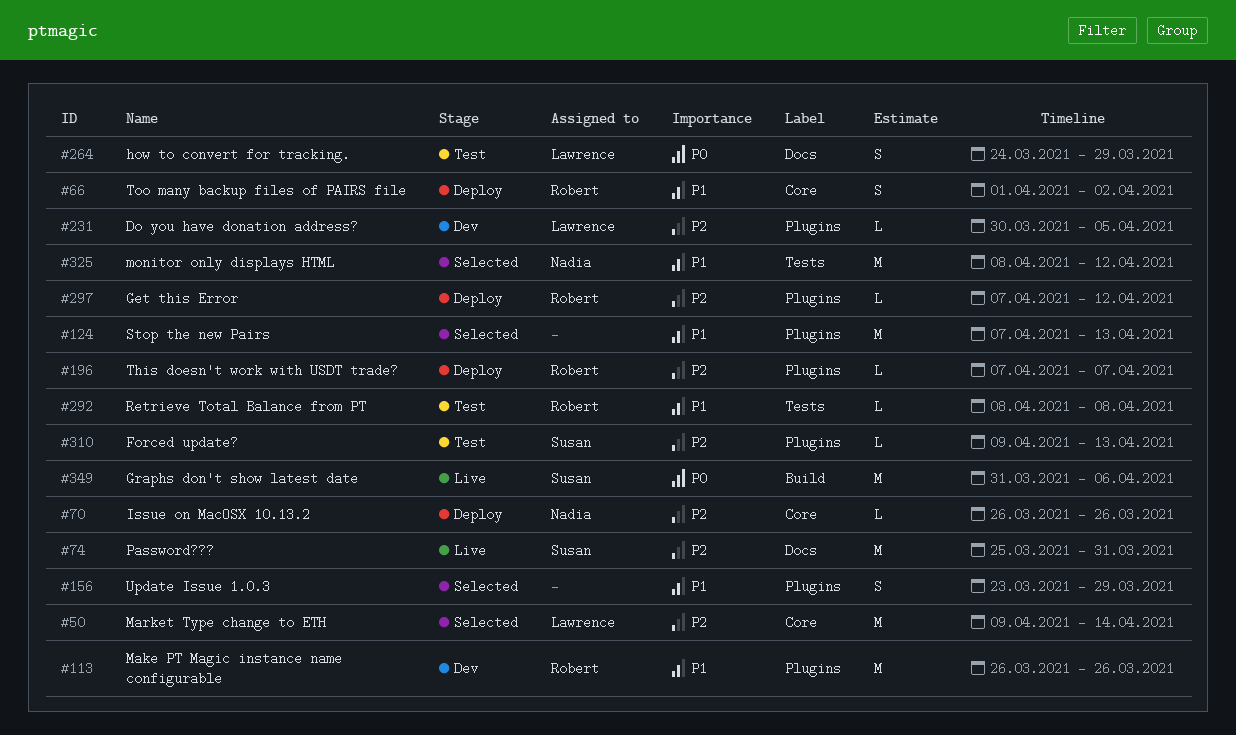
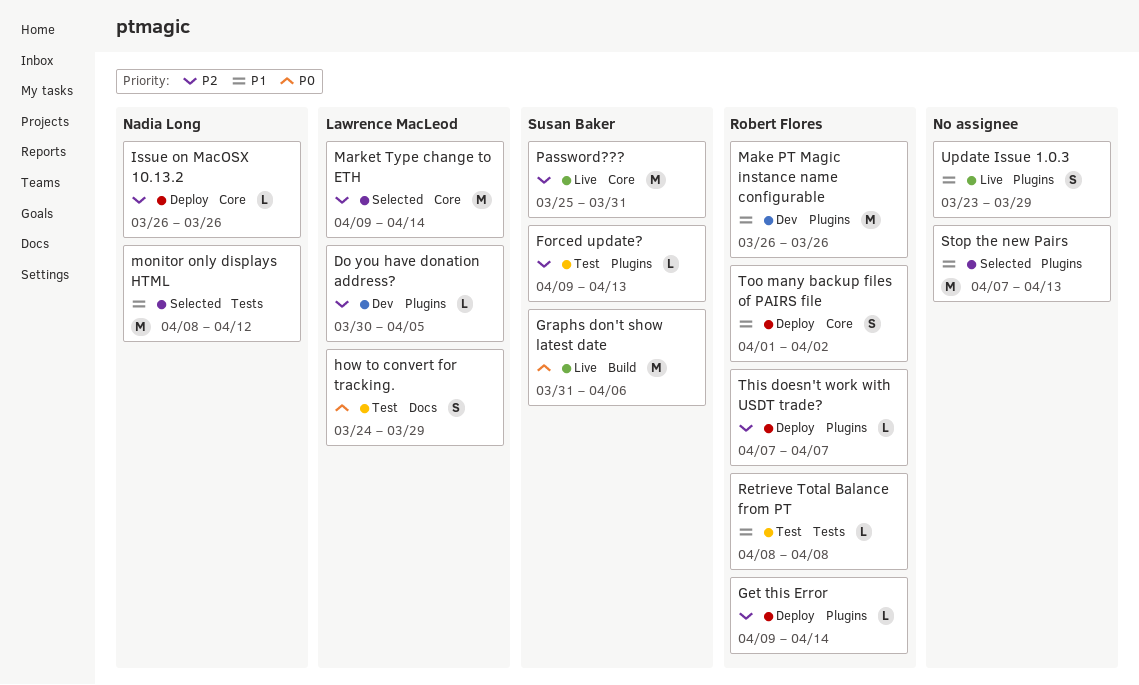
Get this Error, start: Apr 7 -> Apr 9
Get this Error, due: Apr 12 -> Apr 14
Password???, label: Docs -> Core
Update Issue 1.0.3, status: Selected -> Live

